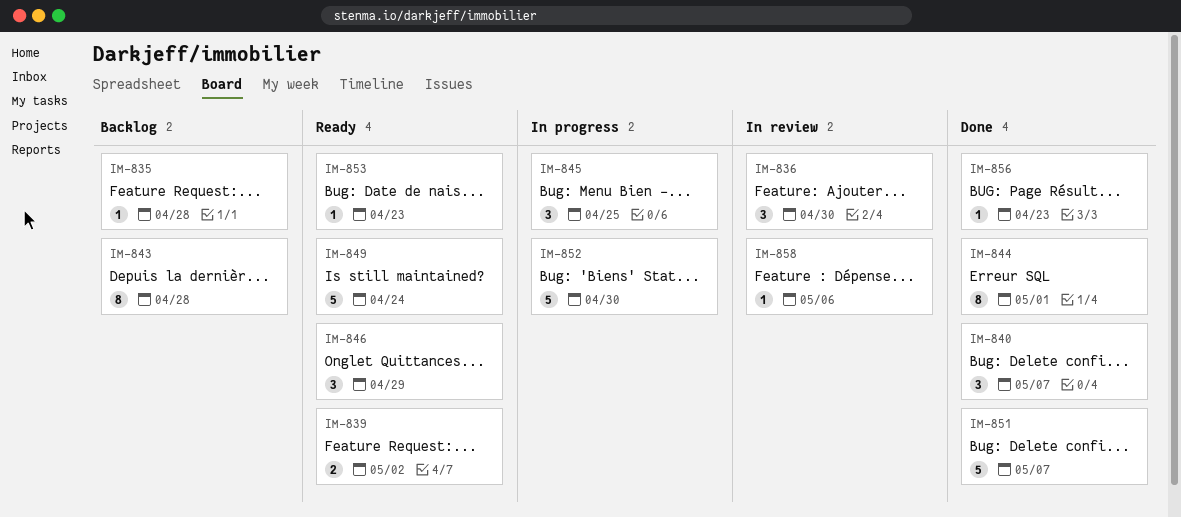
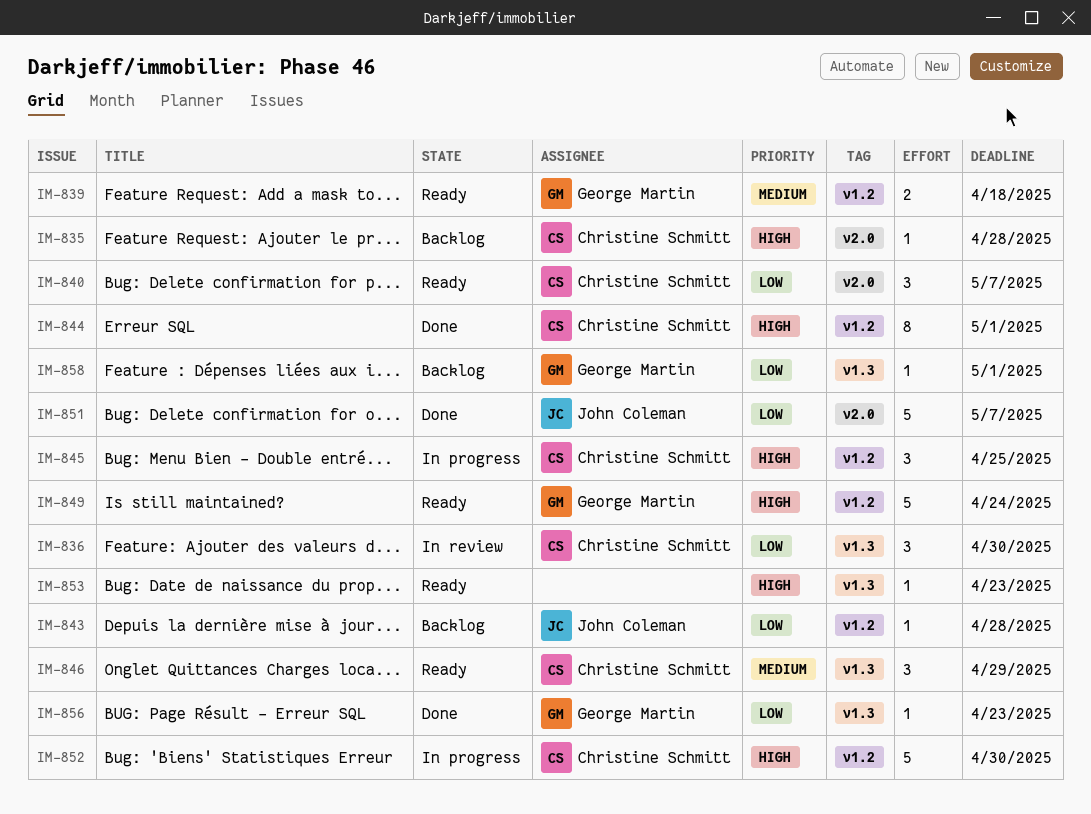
IM-839, due: May 2 -> Apr 18
IM-840, status: Done -> Ready
IM-843, estimate: 8 -> 1
IM-858, status: In review -> Backlog
IM-858, due: May 6 -> May 1

